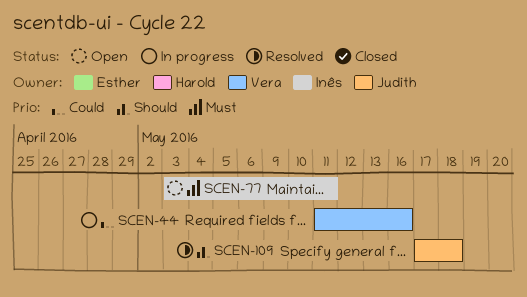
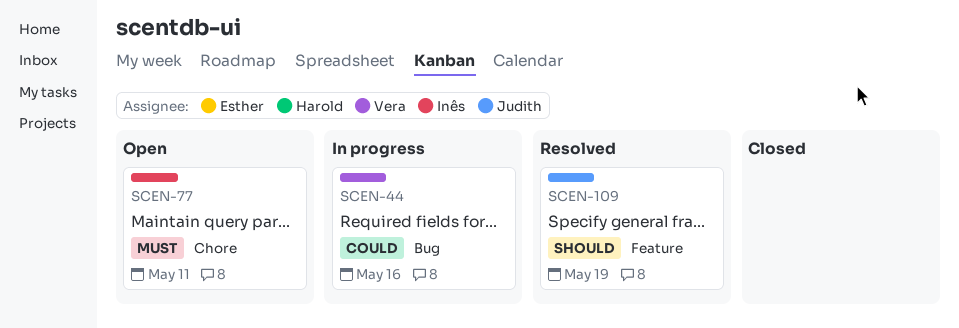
SCEN-109, due: May 18 -> May 19

